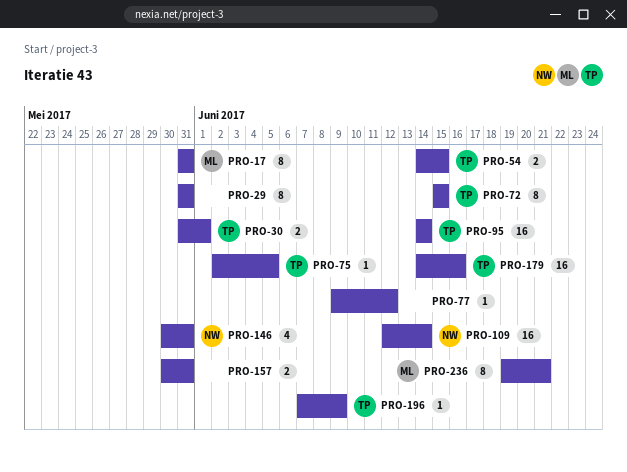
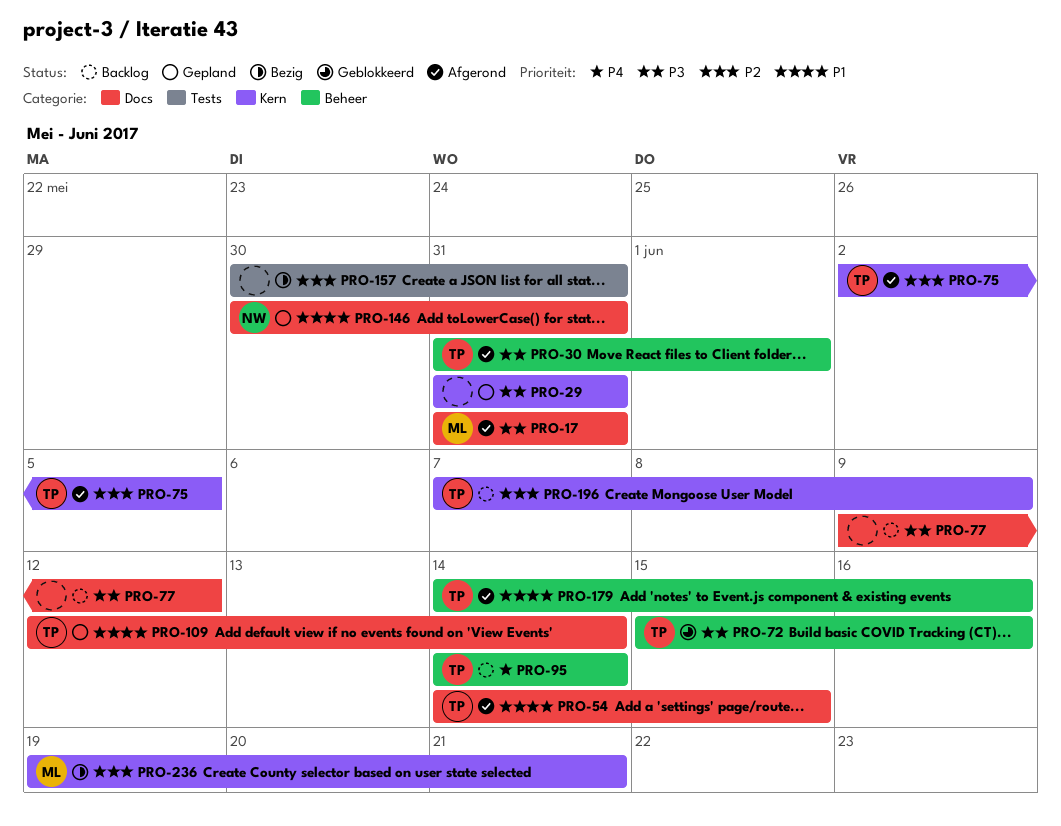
PRO-72, due: Jun 15 -> Jun 16
PRO-109, owner: NW -> TP

